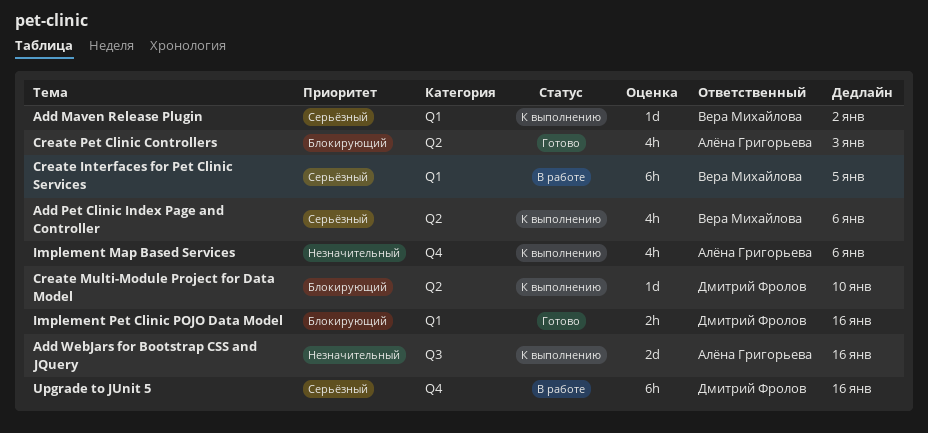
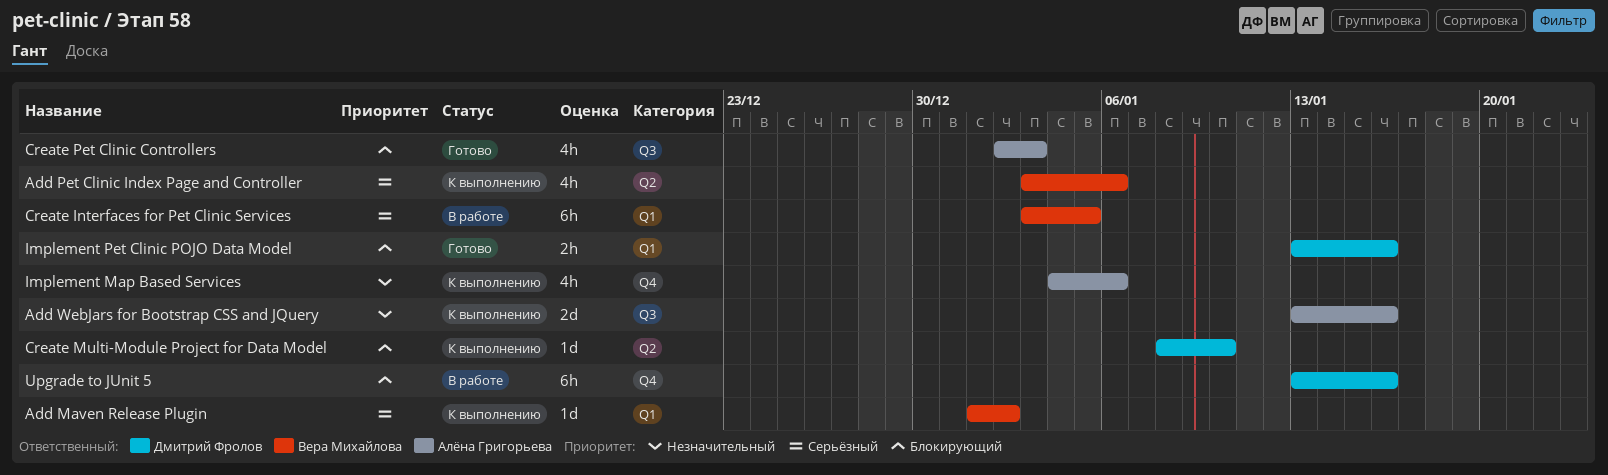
Create Pet Clinic Controllers, label: Q2 -> Q3
Upgrade to JUnit 5, priority: Серьёзный -> Блокирующий

